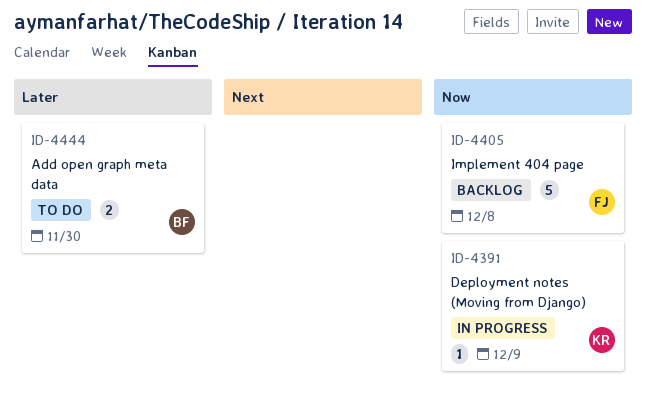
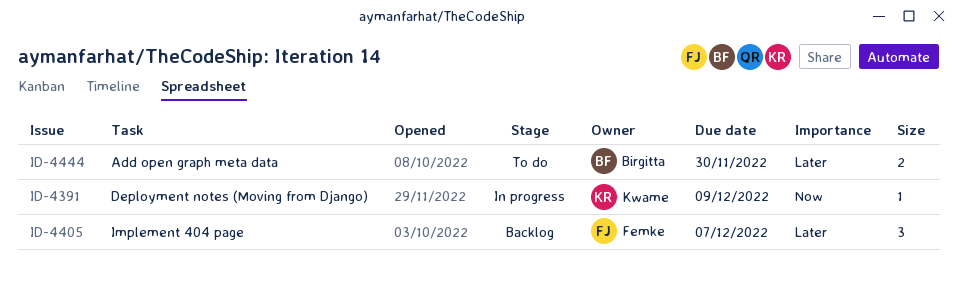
ID-4405, priority: Now -> Later
ID-4405, estimate: 5 -> 3
ID-4405, due: Dec 8 -> Dec 7

